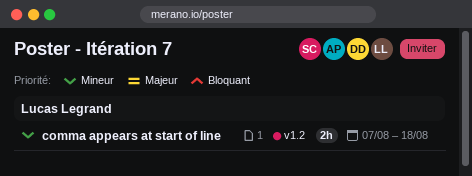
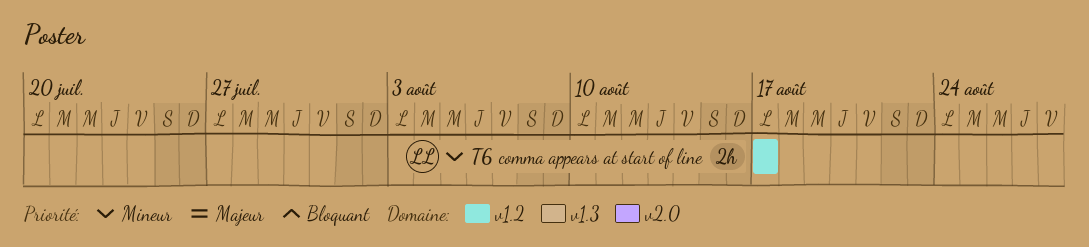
comma appears at start of line, start: Aug 7 -> Aug 17
comma appears at start of line, due: Aug 18 -> Aug 17

